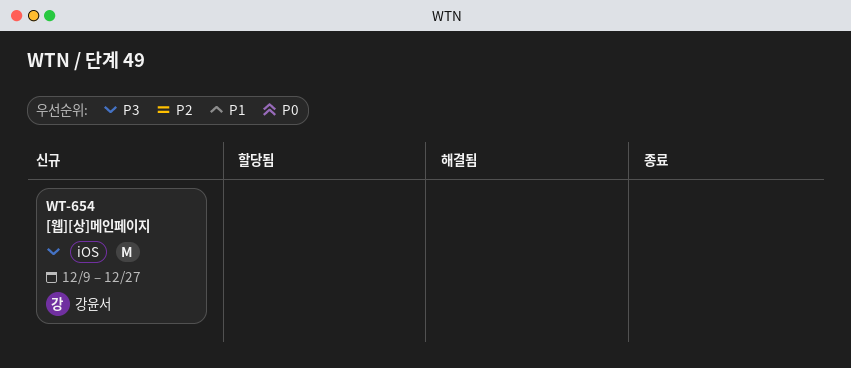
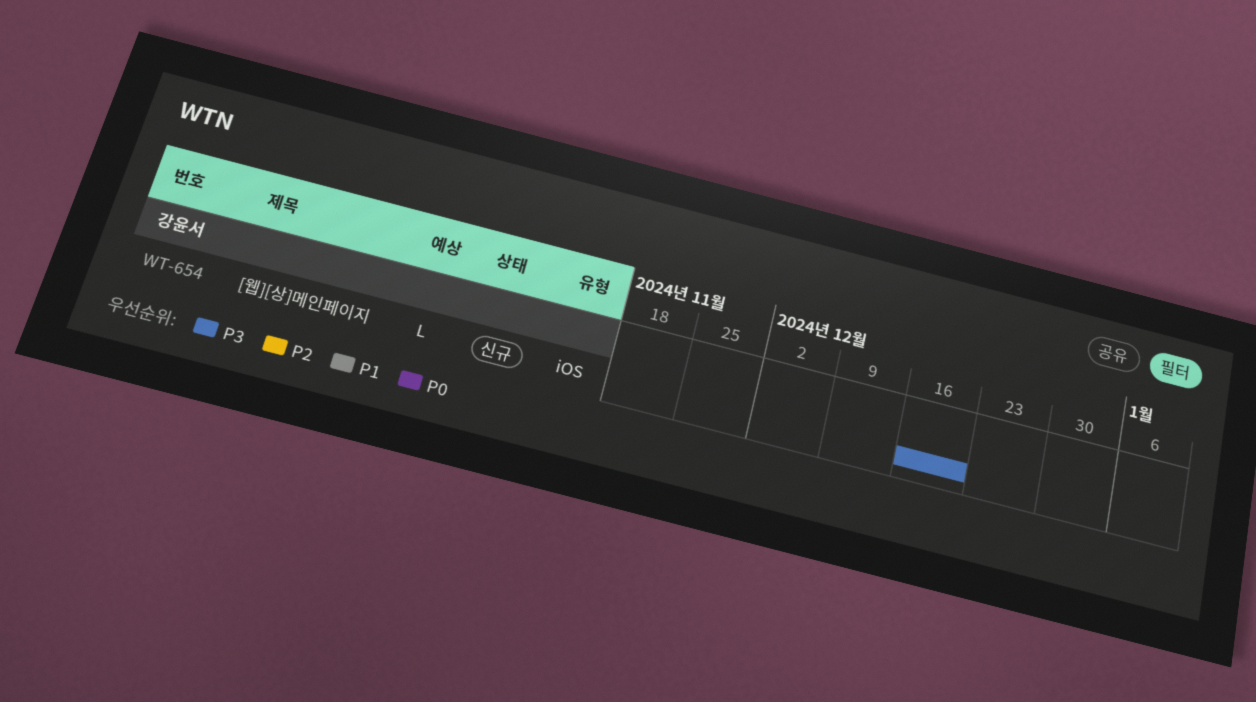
WT-654, estimate: M -> L
WT-654, start: Dec 9 -> Dec 16
WT-654, due: Dec 27 -> Dec 20

